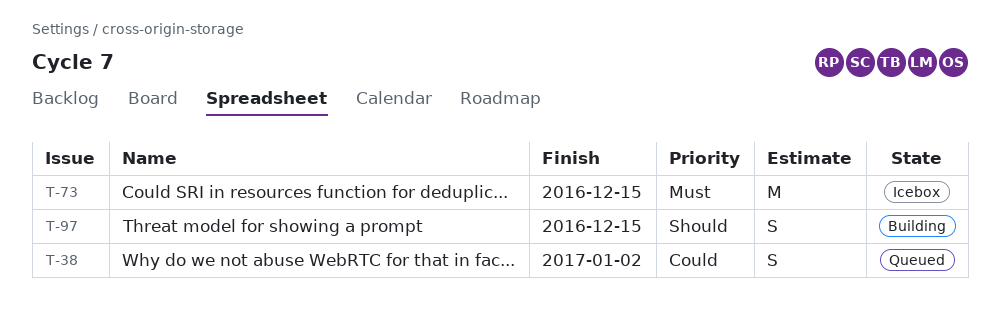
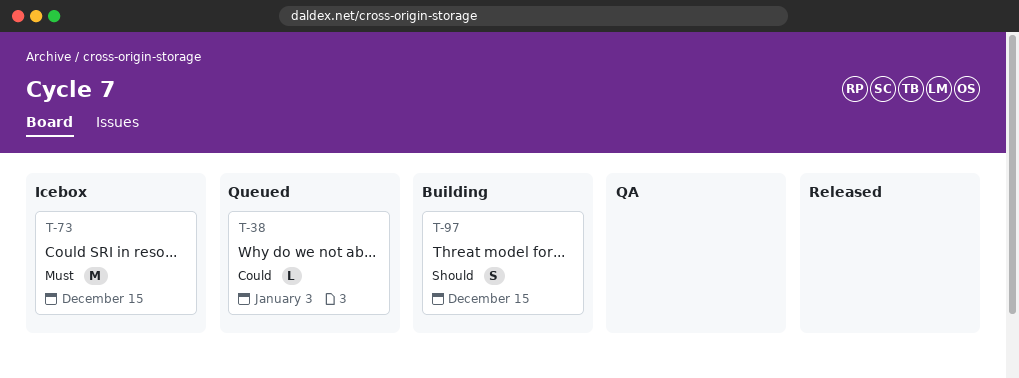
T-38, estimate: S -> L
T-38, due: Jan 2 -> Jan 3

